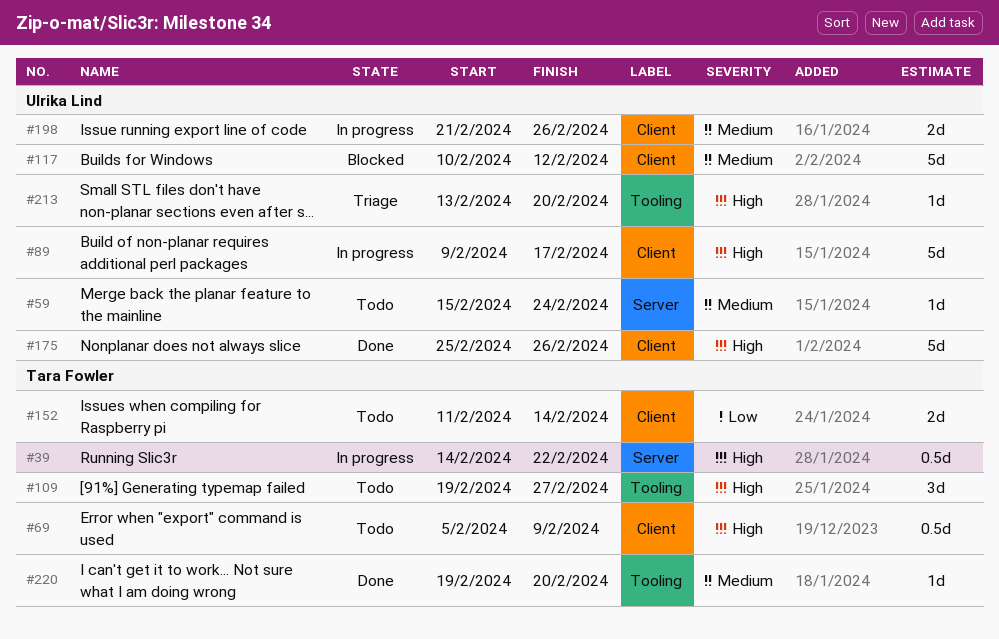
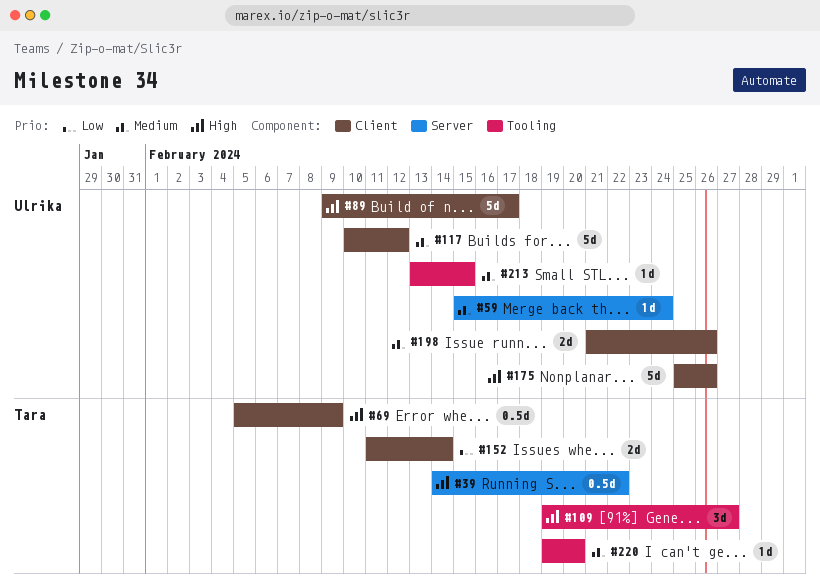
#213, priority: High -> Medium
#213, due: Feb 20 -> Feb 15

